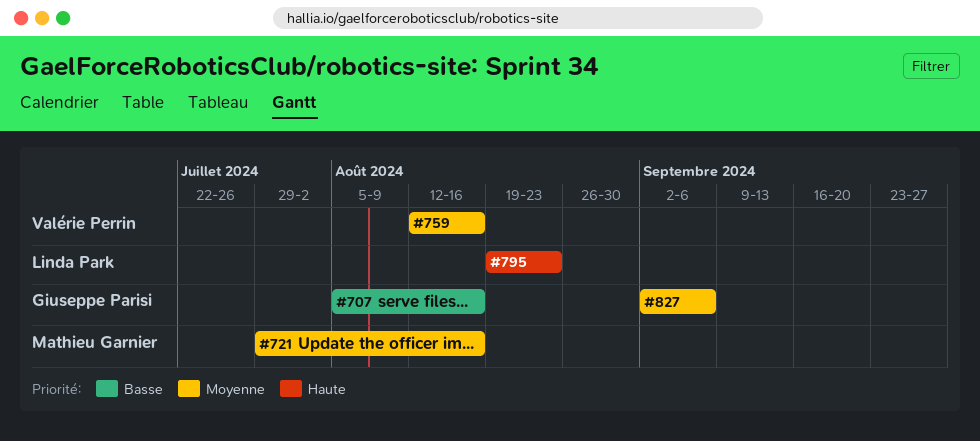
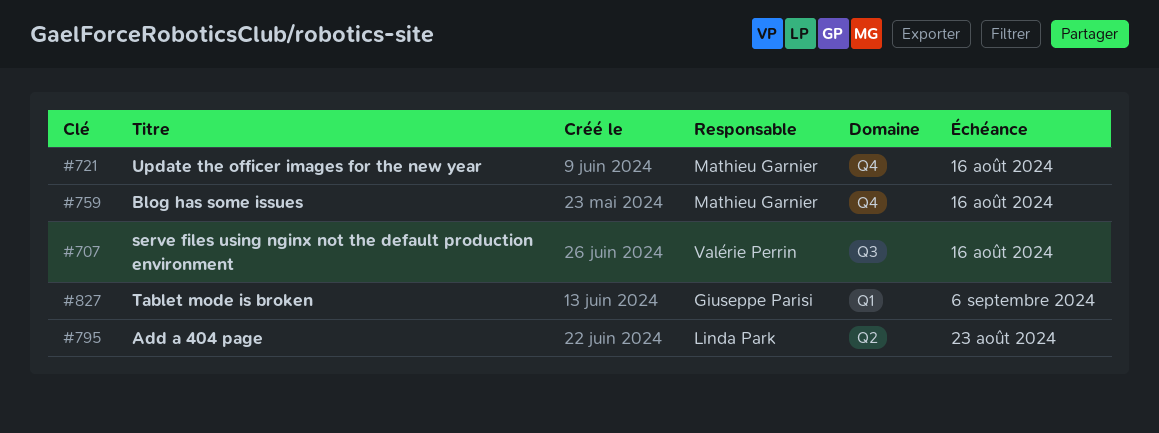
#707, owner: Giuseppe Parisi -> Valérie Perrin
#759, owner: Valérie Perrin -> Mathieu Garnier

